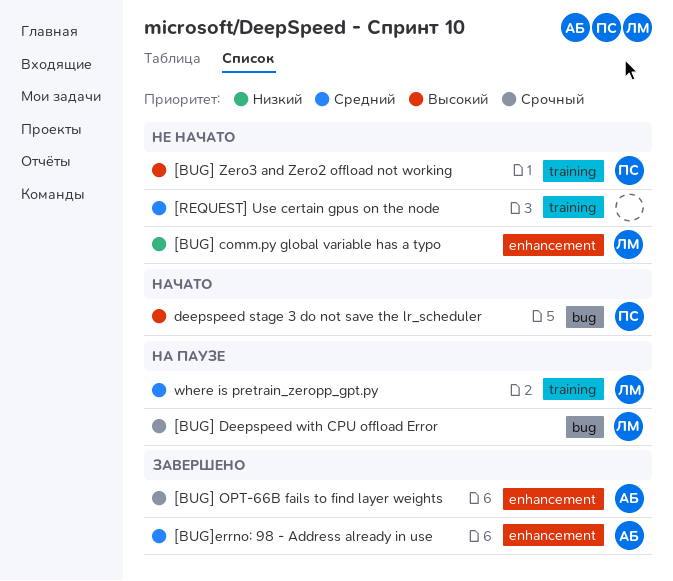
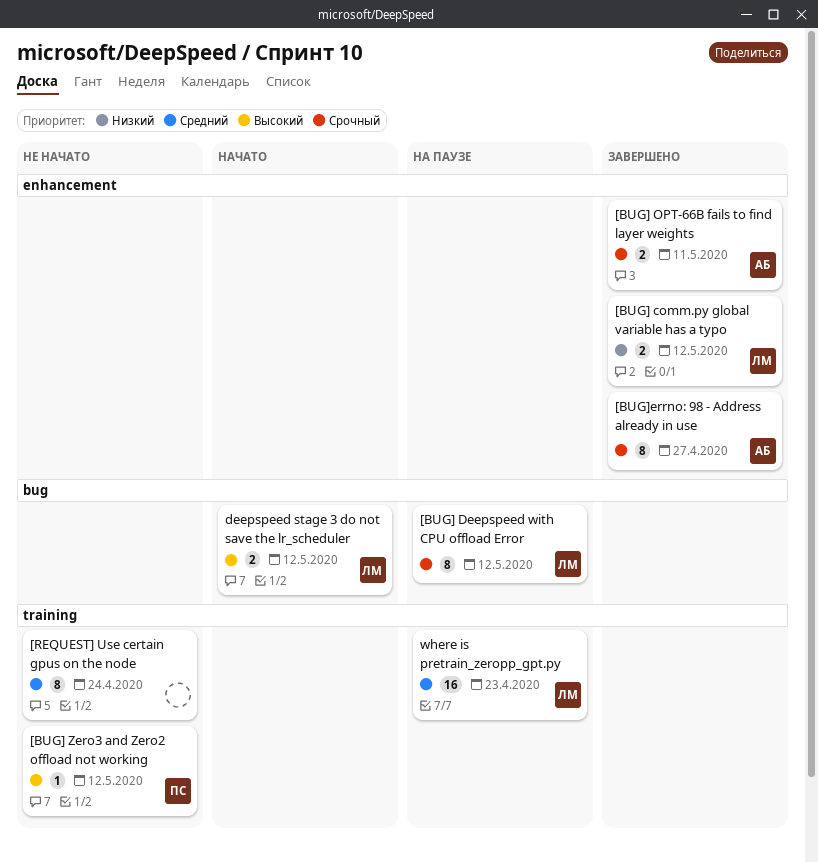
[BUG] comm.py global variable has a typo, status: Не начато -> Завершено
[BUG]errno: 98 - Address already in use, priority: Средний -> Срочный
deepspeed stage 3 do not save the lr_scheduler, owner: ПС -> ЛМ

